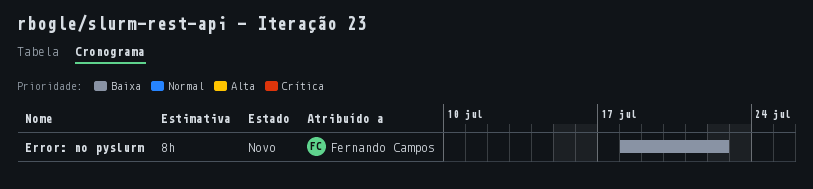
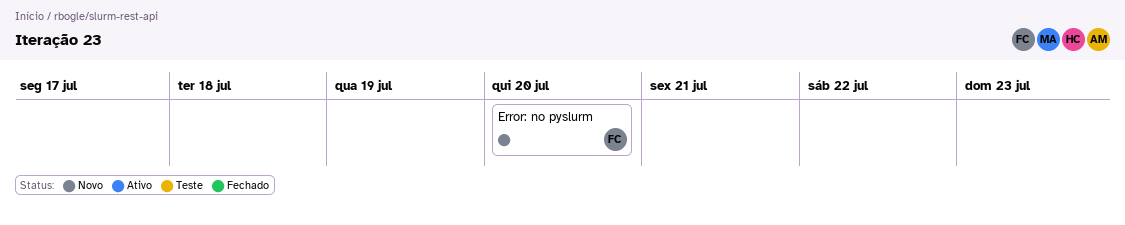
Error: no pyslurm, due: Jul 22 -> Jul 20

